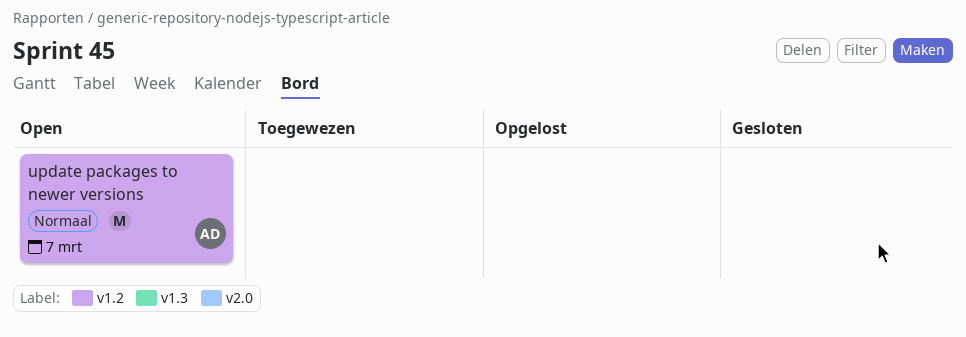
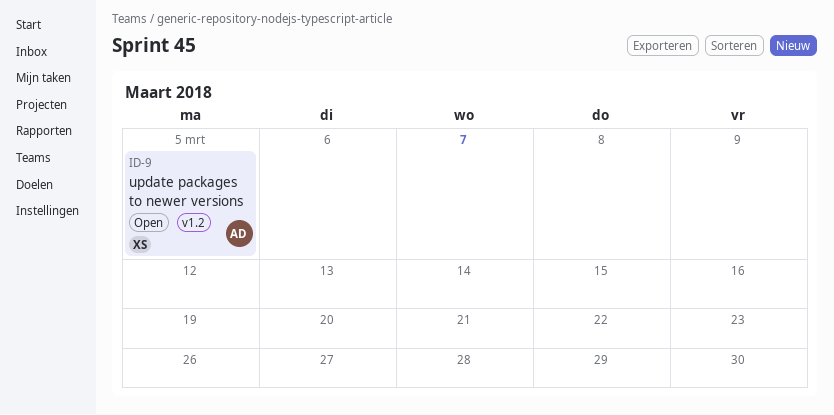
update packages to newer versions, estimate: M -> XS
update packages to newer versions, due: Mar 7 -> Mar 5

